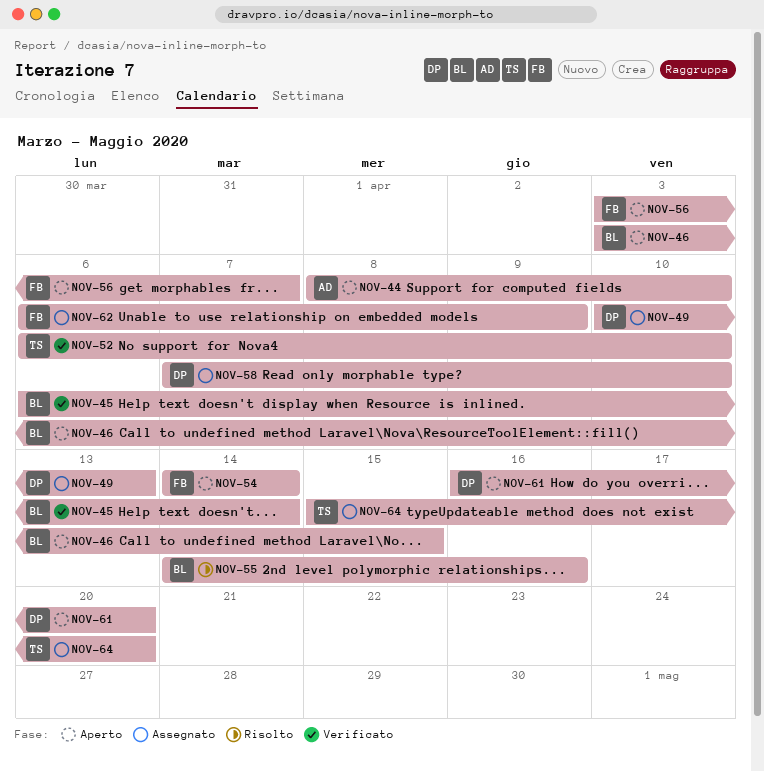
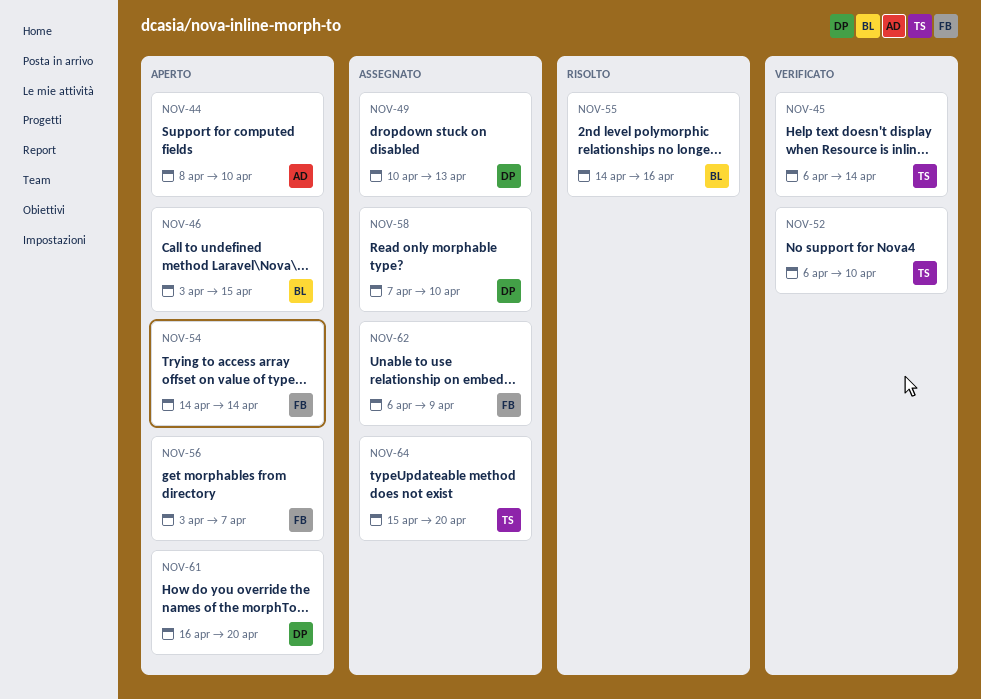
NOV-45, owner: BL -> TS

